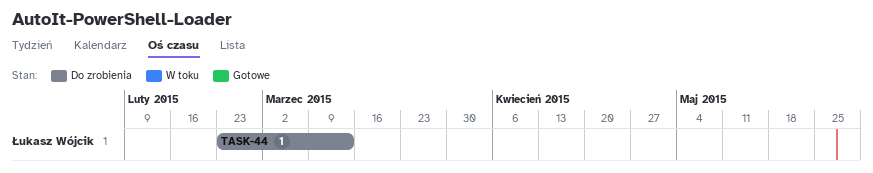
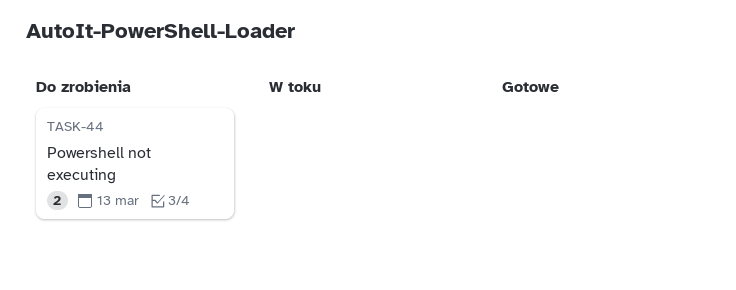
TASK-44, estimate: 1 -> 2

